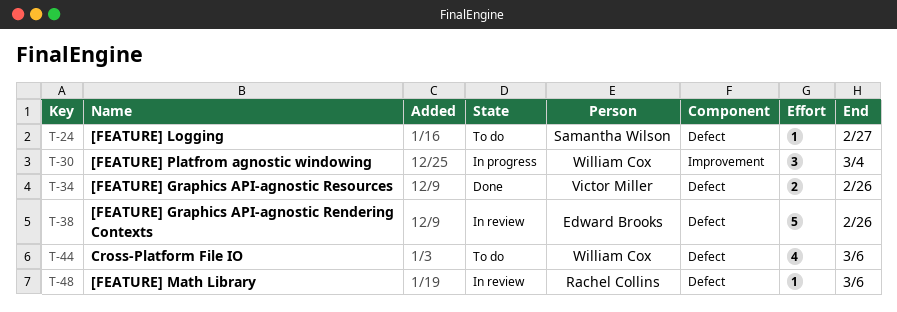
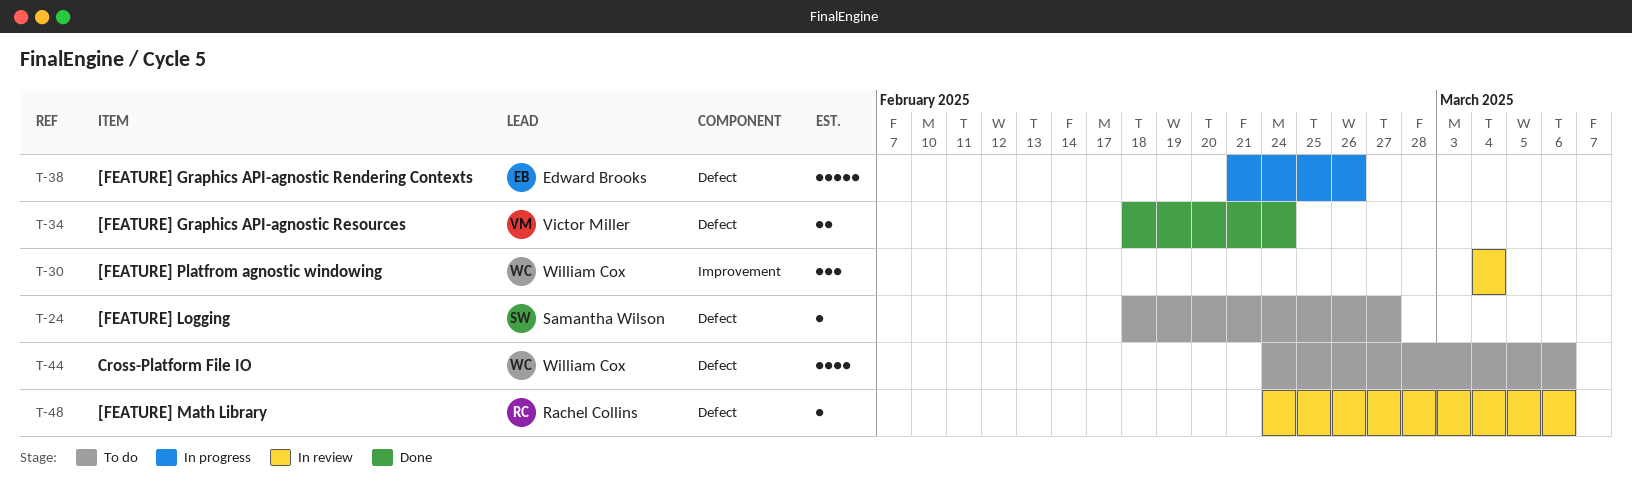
T-30, status: In progress -> In review
T-34, due: Feb 26 -> Feb 24
T-38, status: In review -> In progress

